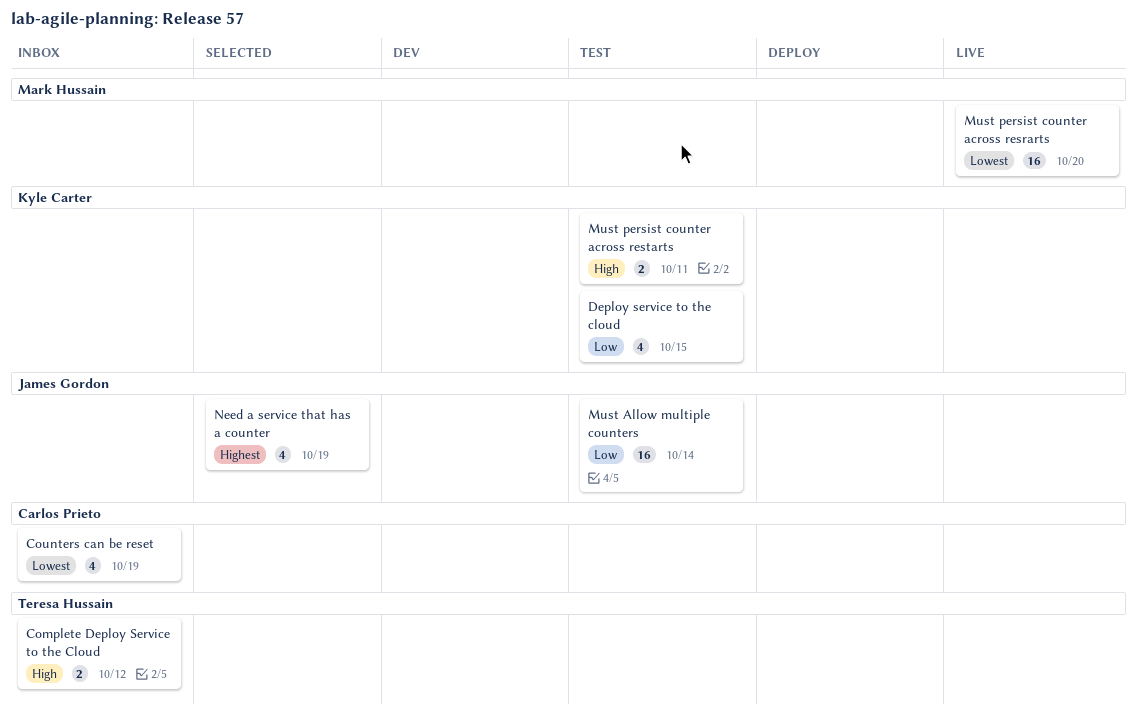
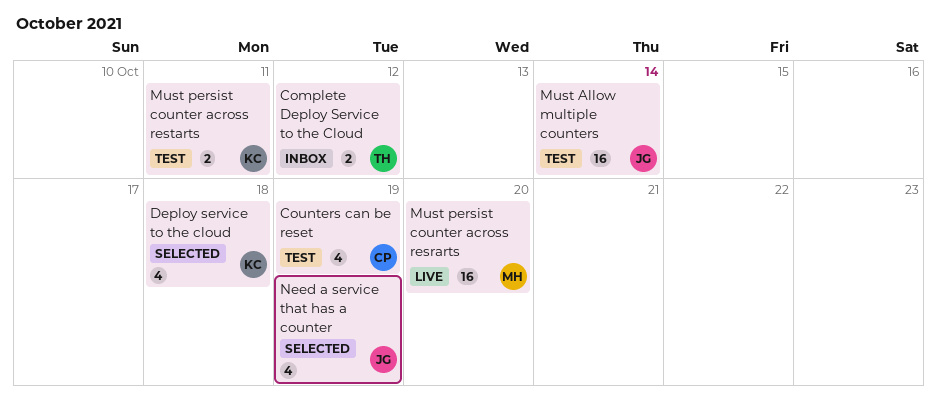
Counters can be reset, status: Inbox -> Test
Deploy service to the cloud, status: Test -> Selected
Deploy service to the cloud, due: Oct 15 -> Oct 18

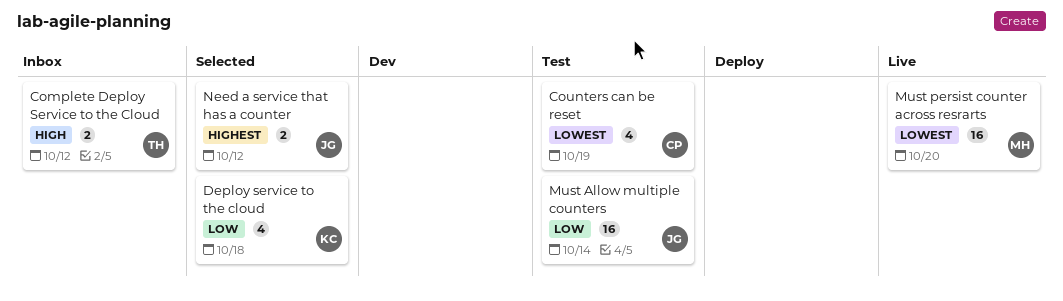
Must persist counter across restarts: present -> none
Need a service that has a counter, estimate: 4 -> 2
Need a service that has a counter, due: Oct 19 -> Oct 12

